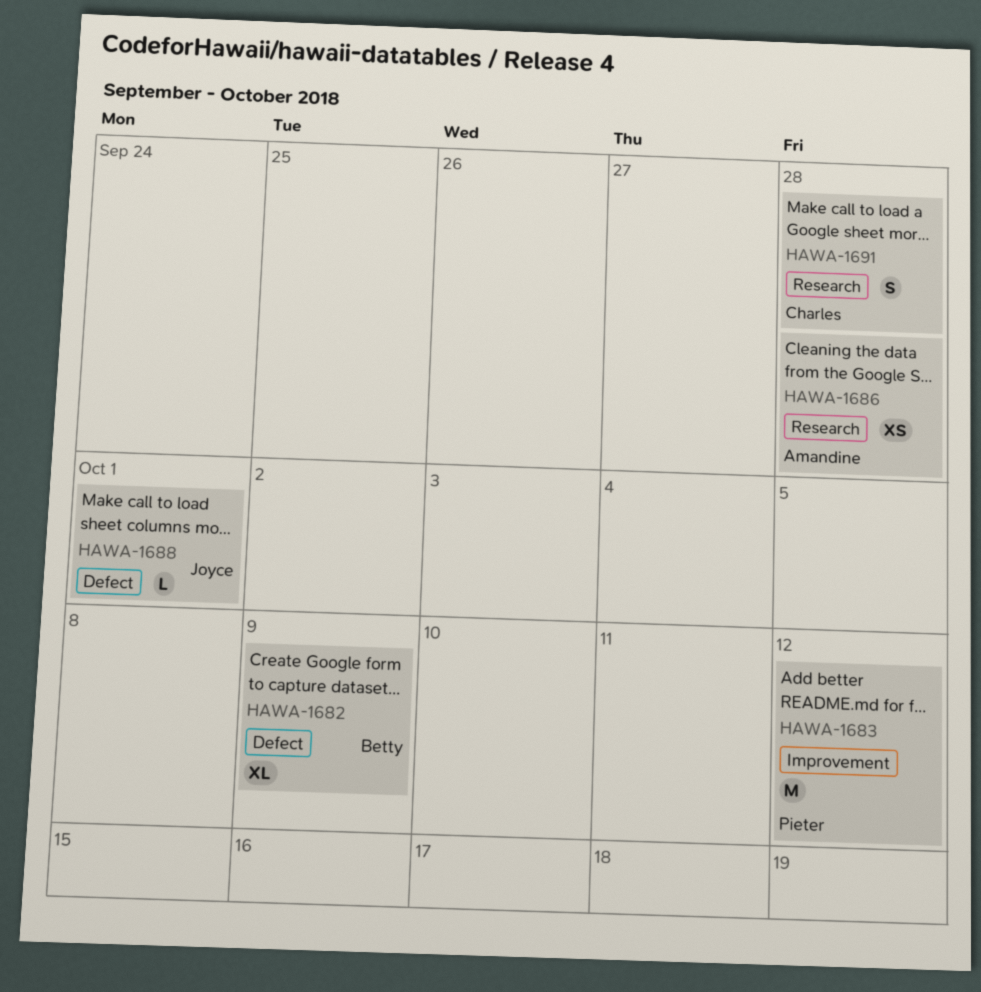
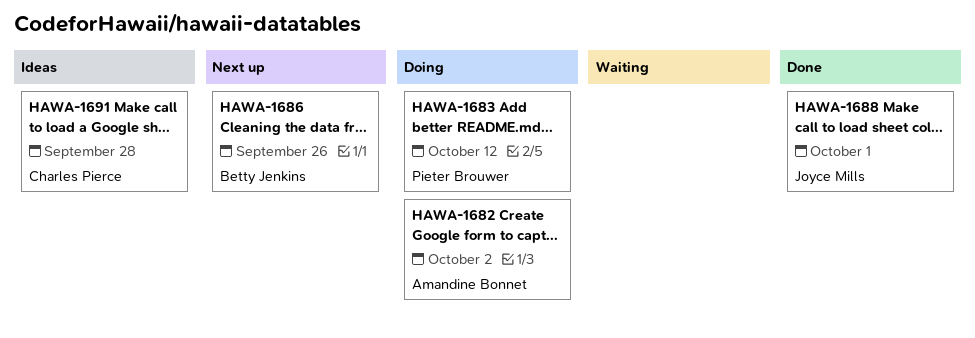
HAWA-1682, owner: Betty Jenkins -> Amandine Bonnet
HAWA-1682, due: Oct 9 -> Oct 2
HAWA-1686, owner: Amandine Bonnet -> Betty Jenkins
HAWA-1686, due: Sep 28 -> Sep 26

